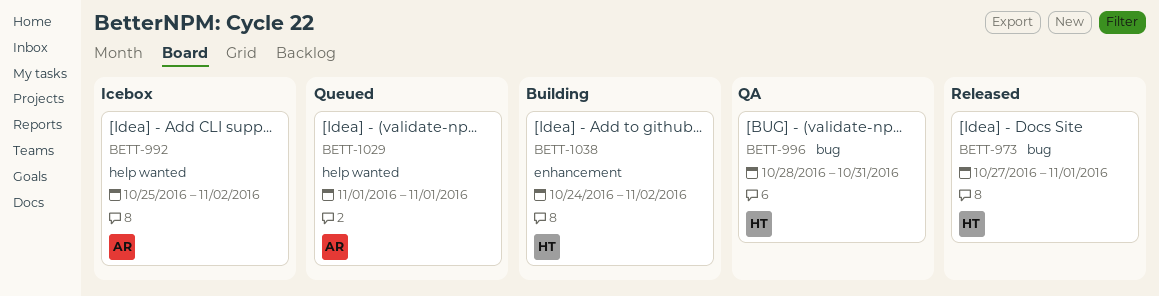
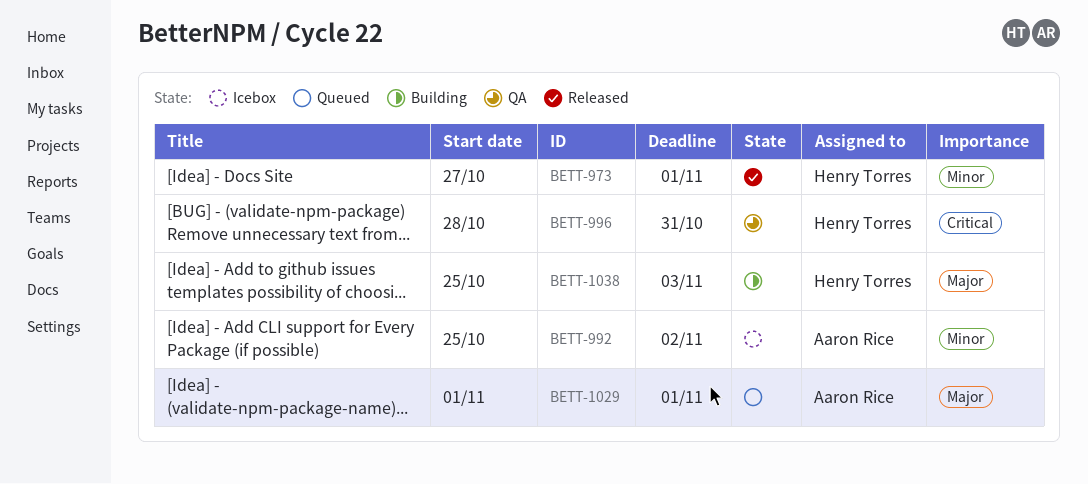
BETT-1038, start: Oct 24 -> Oct 25
BETT-1038, due: Nov 2 -> Nov 3

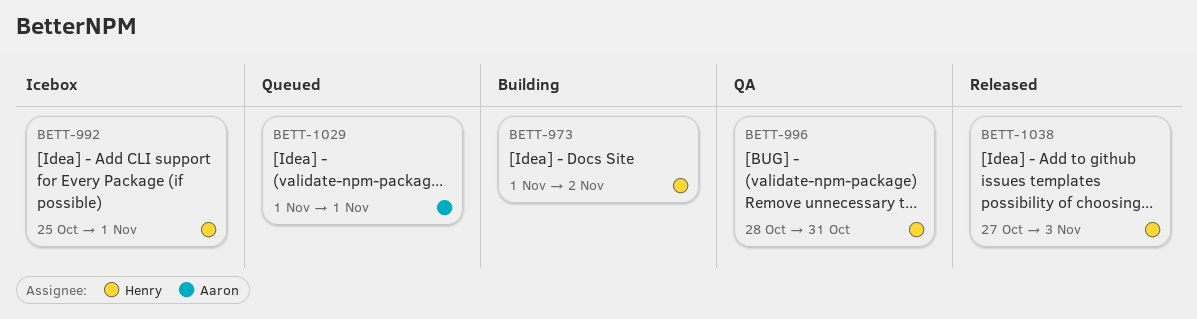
BETT-973, status: Released -> Building
BETT-973, start: Oct 27 -> Nov 1
BETT-973, due: Nov 1 -> Nov 2
BETT-992, owner: Aaron Rice -> Henry Torres
BETT-992, due: Nov 2 -> Nov 1
BETT-1038, status: Building -> Released
BETT-1038, start: Oct 25 -> Oct 27

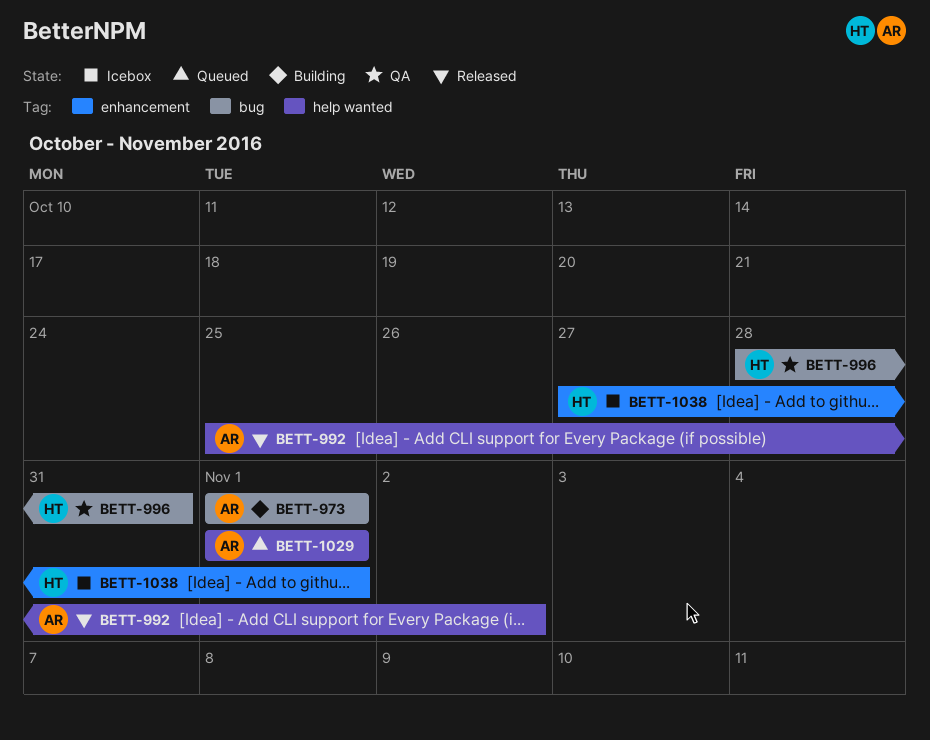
BETT-973, owner: Henry -> Aaron
BETT-973, due: Nov 2 -> Nov 1
BETT-992, status: Icebox -> Released
BETT-992, owner: Henry -> Aaron
BETT-992, due: Nov 1 -> Nov 2
BETT-1038, status: Released -> Icebox
BETT-1038, due: Nov 3 -> Nov 1

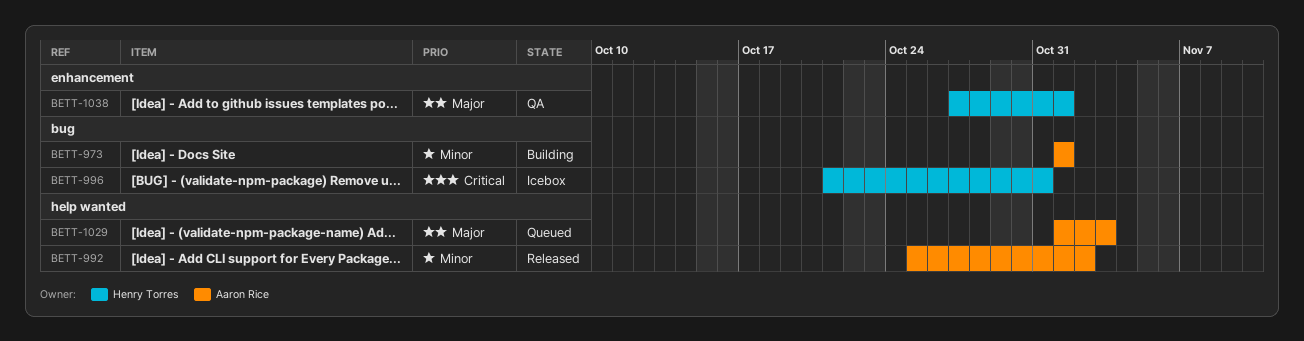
BETT-996, status: QA -> Icebox
BETT-996, start: Oct 28 -> Oct 21
BETT-1029, due: Nov 1 -> Nov 3
BETT-1038, status: Icebox -> QA

